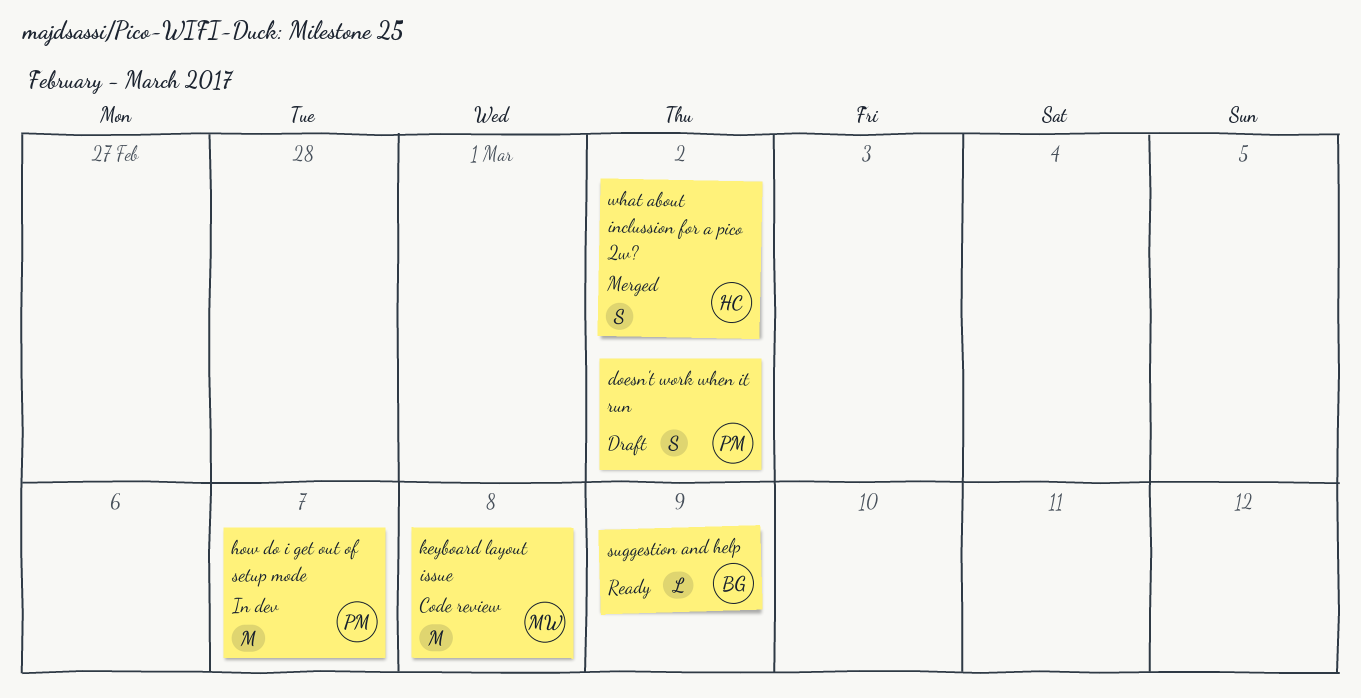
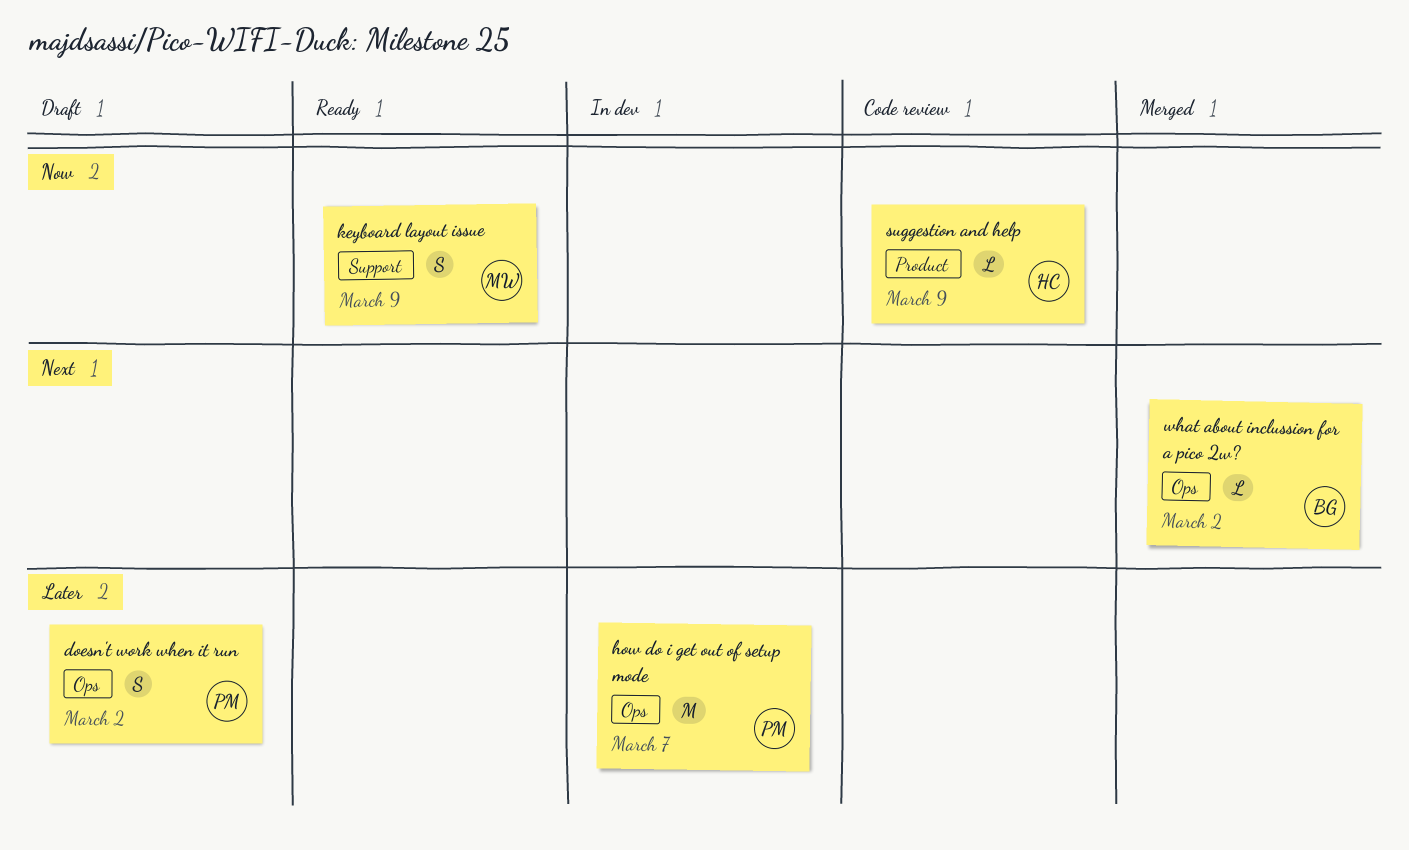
keyboard layout issue, status: Code review -> Ready
keyboard layout issue, estimate: M -> S
keyboard layout issue, due: Mar 8 -> Mar 9
suggestion and help, status: Ready -> Code review
suggestion and help, owner: BG -> HC
what about inclussion for a pico 2w?, owner: HC -> BG
what about inclussion for a pico 2w?, estimate: S -> L

